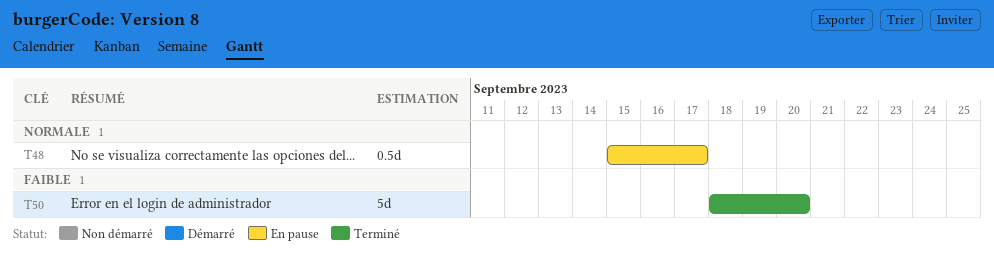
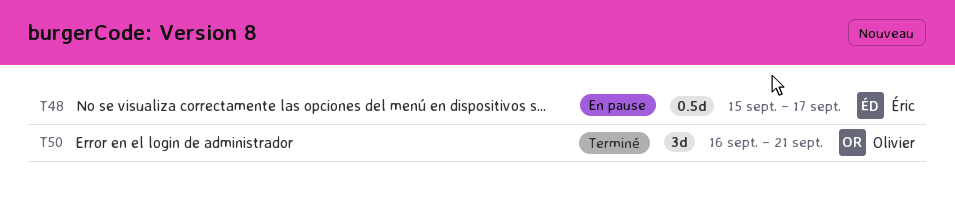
T50, estimate: 5d -> 3d
T50, start: Sep 18 -> Sep 16
T50, due: Sep 20 -> Sep 21

